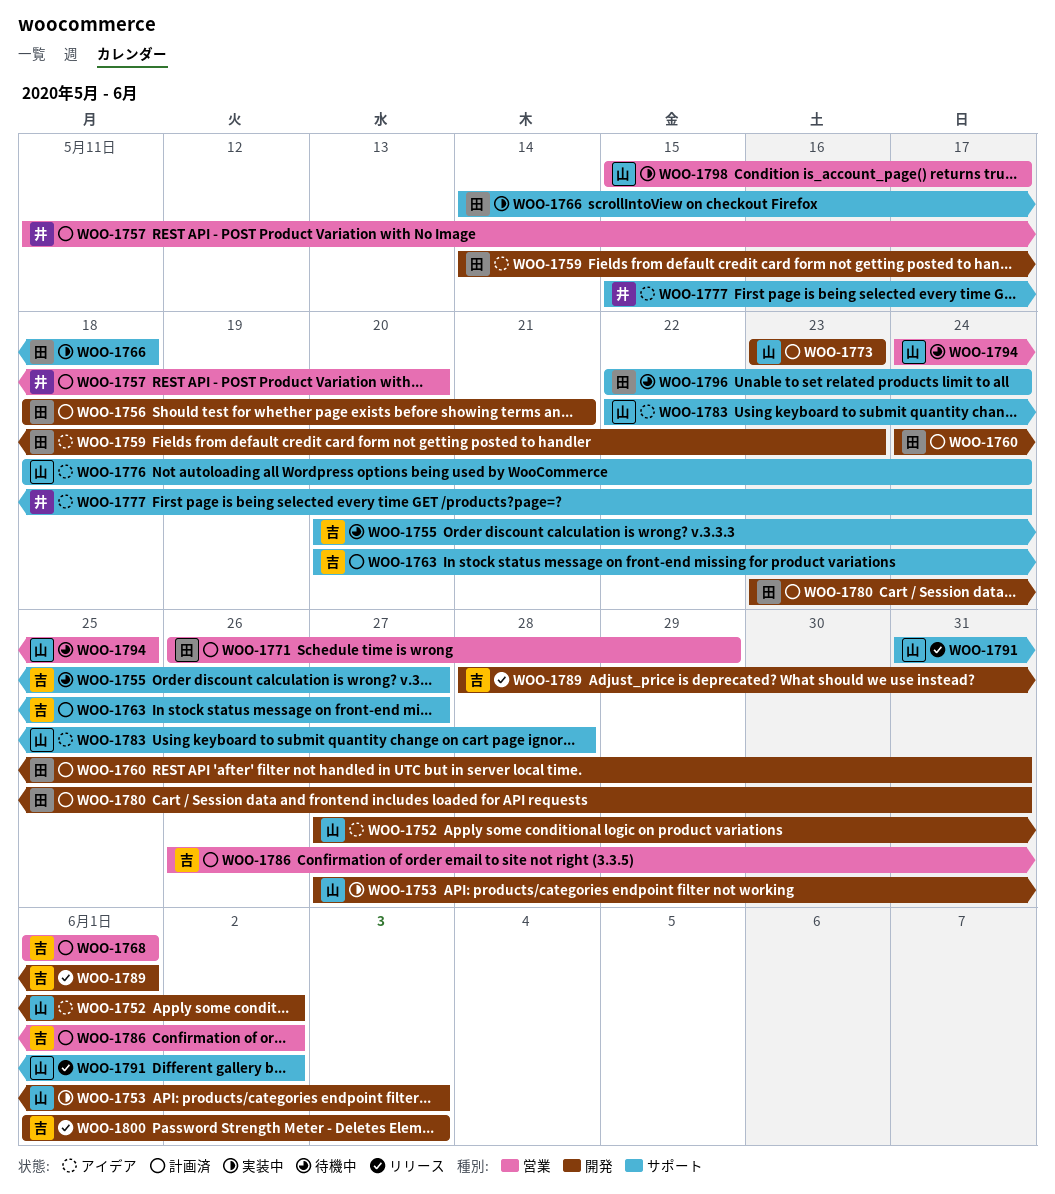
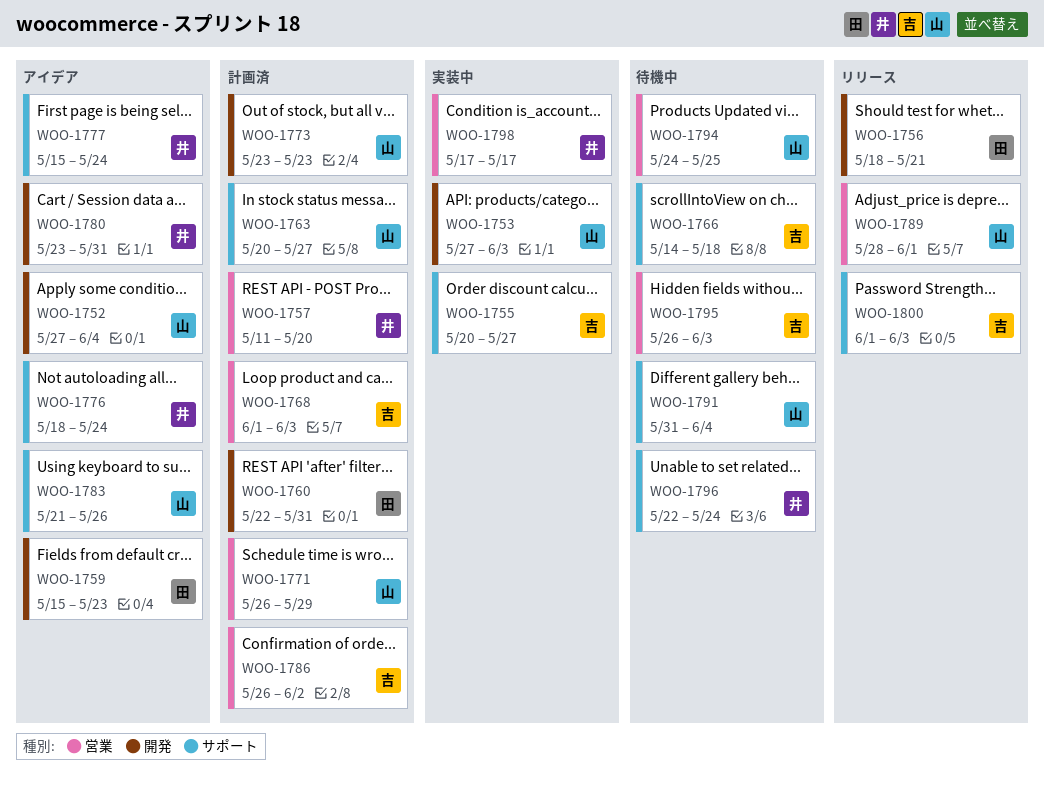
WOO-1752, due: Jun 2 -> Jun 4
WOO-1755, status: 待機中 -> 実装中
WOO-1756, status: 計画済 -> リリース
WOO-1759, start: May 14 -> May 15
WOO-1760, start: May 24 -> May 22
WOO-1763, owner: 吉 -> 山
WOO-1766, status: 実装中 -> 待機中
WOO-1766, owner: 田 -> 吉
WOO-1768, due: Jun 1 -> Jun 3
WOO-1771, owner: 田 -> 山
WOO-1776, owner: 山 -> 井
WOO-1780, status: 計画済 -> アイデア
WOO-1780, owner: 田 -> 井
WOO-1783, start: May 22 -> May 21
WOO-1783, due: May 28 -> May 26
WOO-1789, owner: 吉 -> 山
WOO-1789, label: 開発 -> 営業
WOO-1791, status: リリース -> 待機中
WOO-1791, due: Jun 2 -> Jun 4
WOO-1795: none -> present
WOO-1796, owner: 田 -> 井
WOO-1798, owner: 山 -> 井
WOO-1798, start: May 15 -> May 17
WOO-1800, label: 開発 -> サポート

